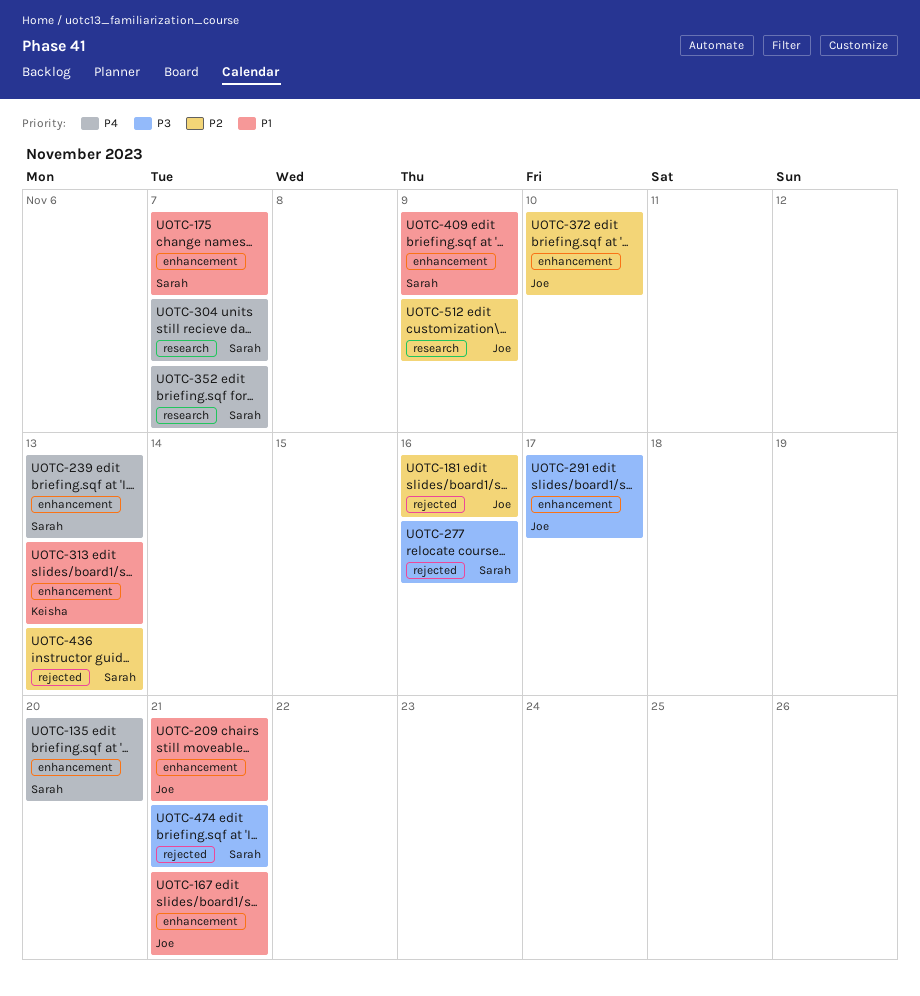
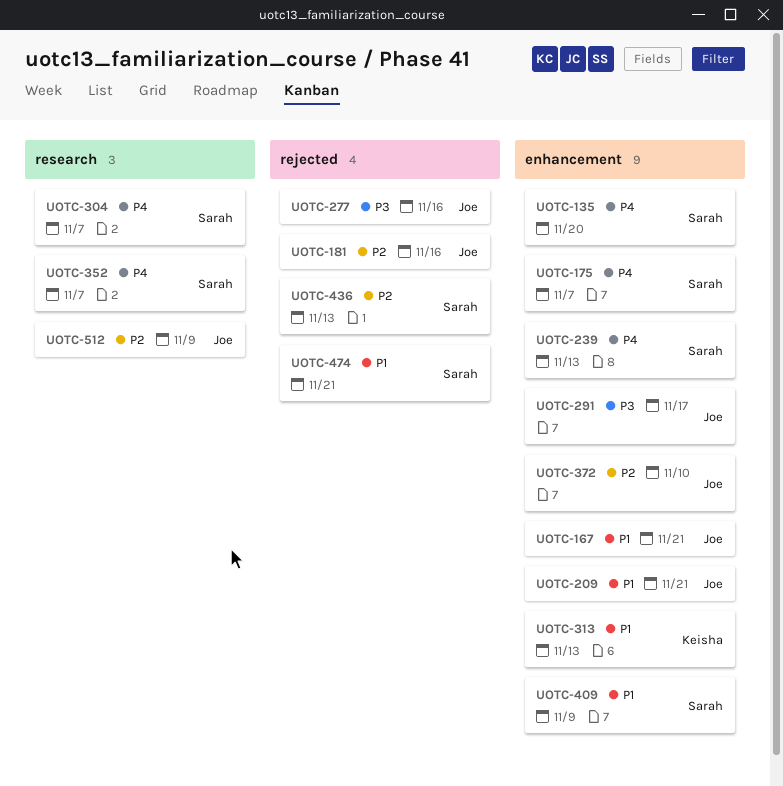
UOTC-175, priority: P1 -> P4
UOTC-277, owner: Sarah -> Joe
UOTC-474, priority: P3 -> P1

